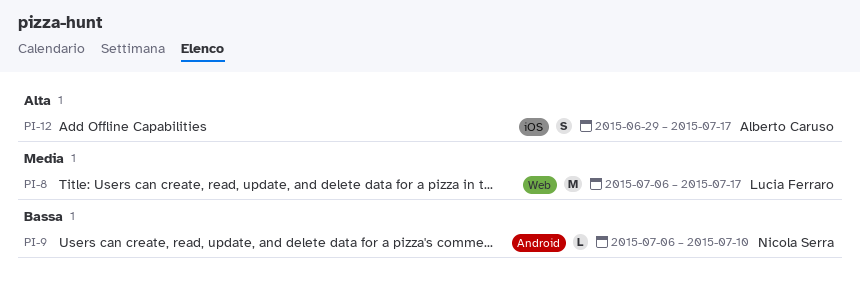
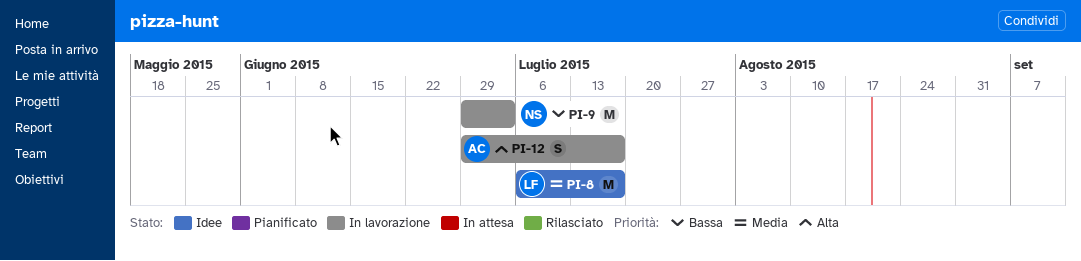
PI-9, estimate: L -> M
PI-9, start: Jul 6 -> Jun 29
PI-9, due: Jul 10 -> Jul 3

